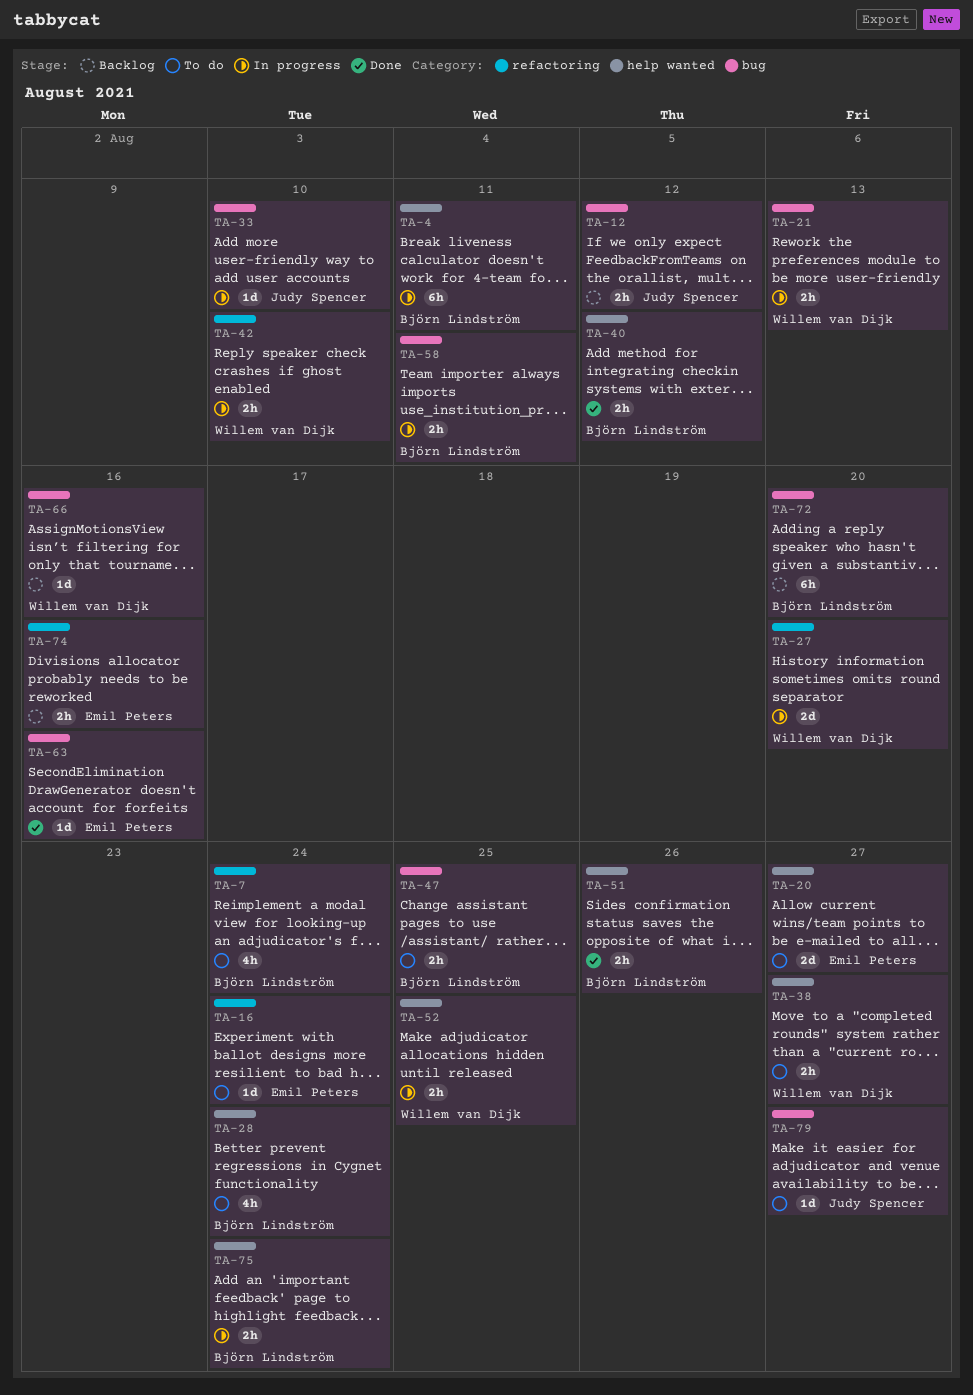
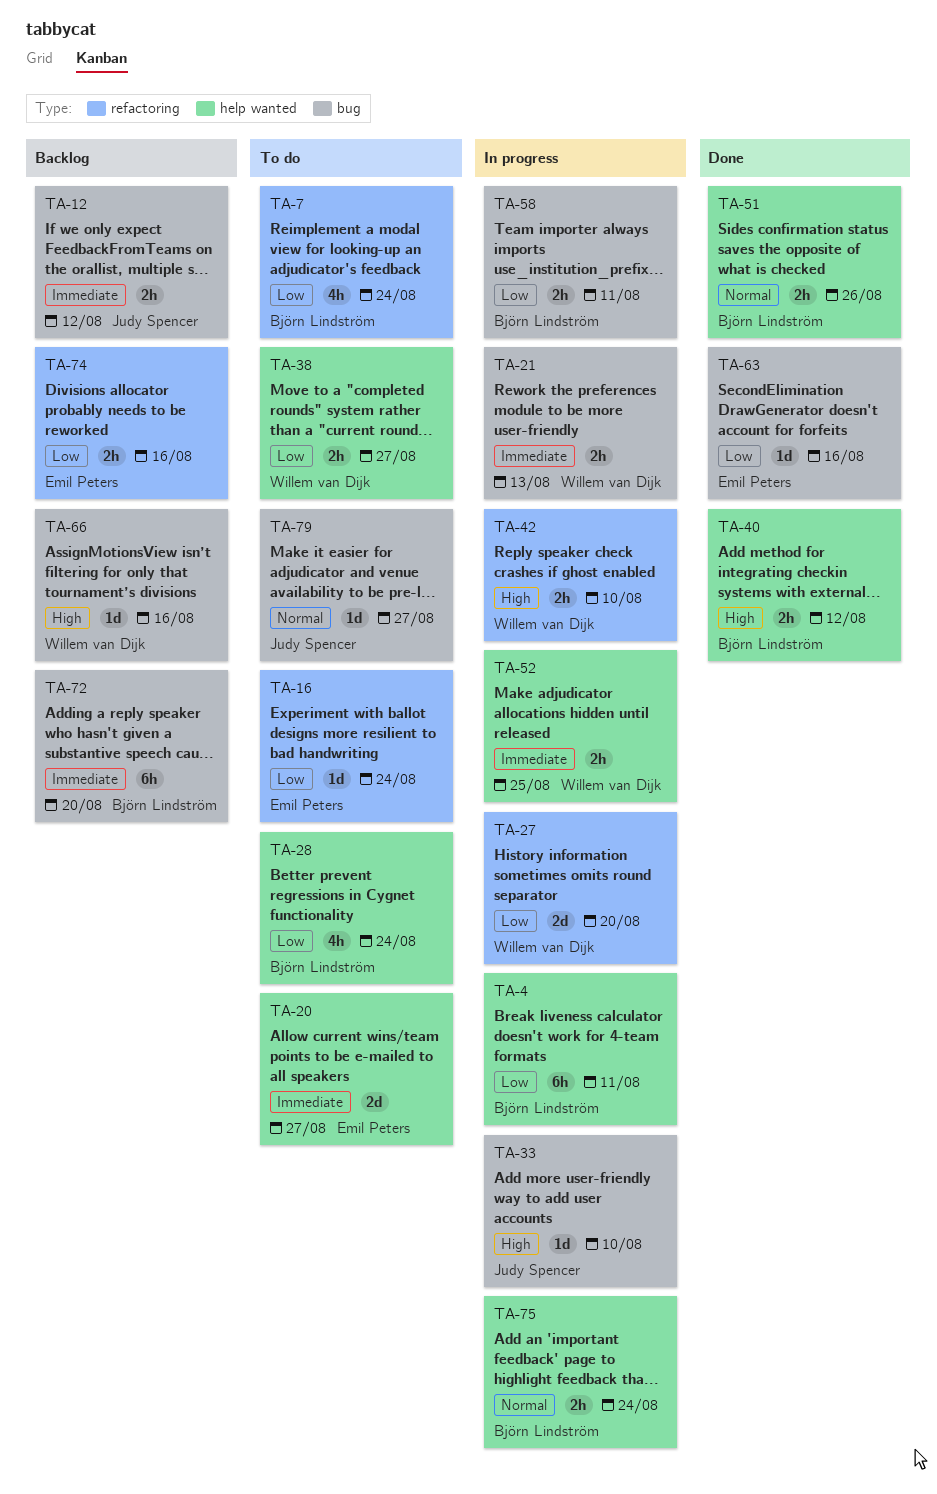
TA-47: present -> none

